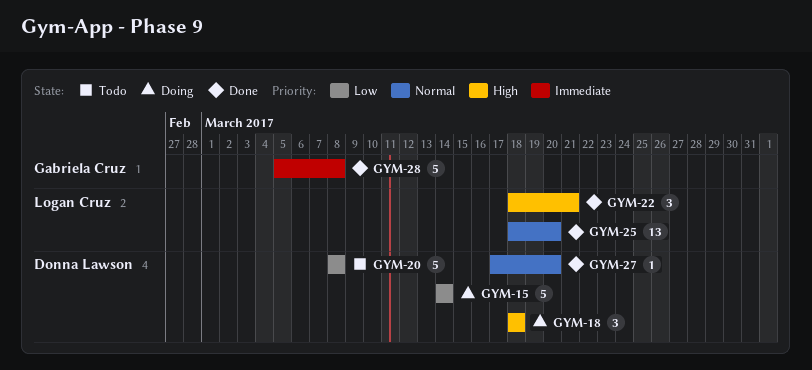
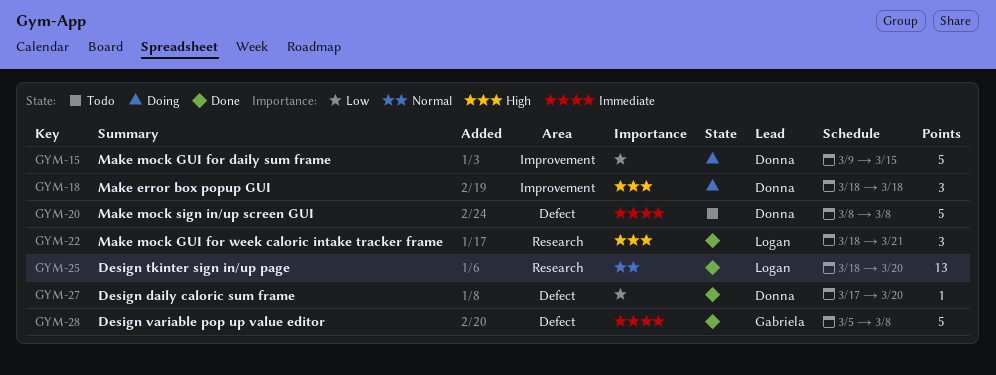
GYM-15, start: Mar 14 -> Mar 9
GYM-15, due: Mar 14 -> Mar 15
GYM-20, priority: Low -> Immediate
GYM-27, priority: Normal -> Low

